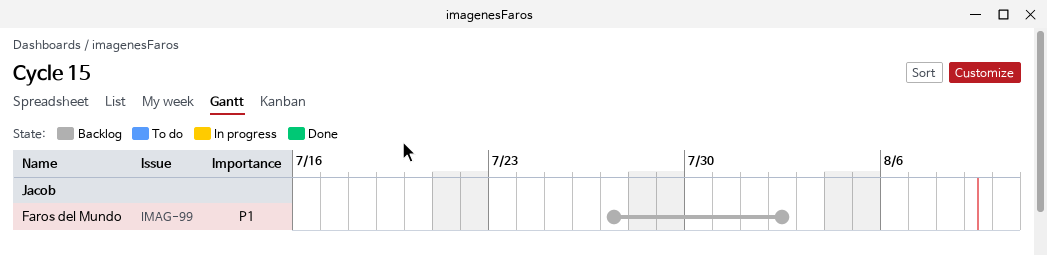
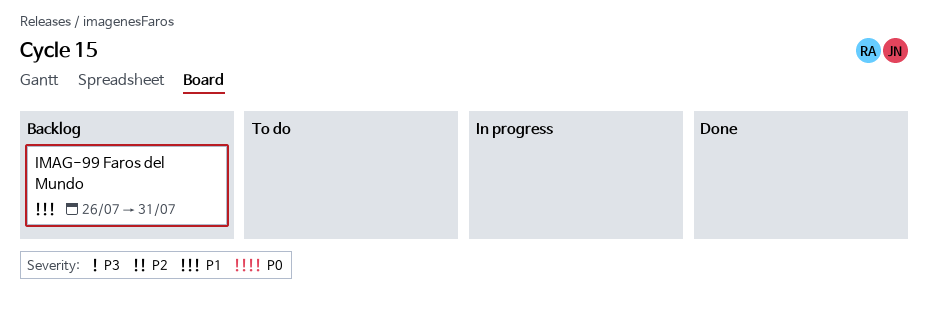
IMAG-99, start: Jul 27 -> Jul 26
IMAG-99, due: Aug 2 -> Jul 31

